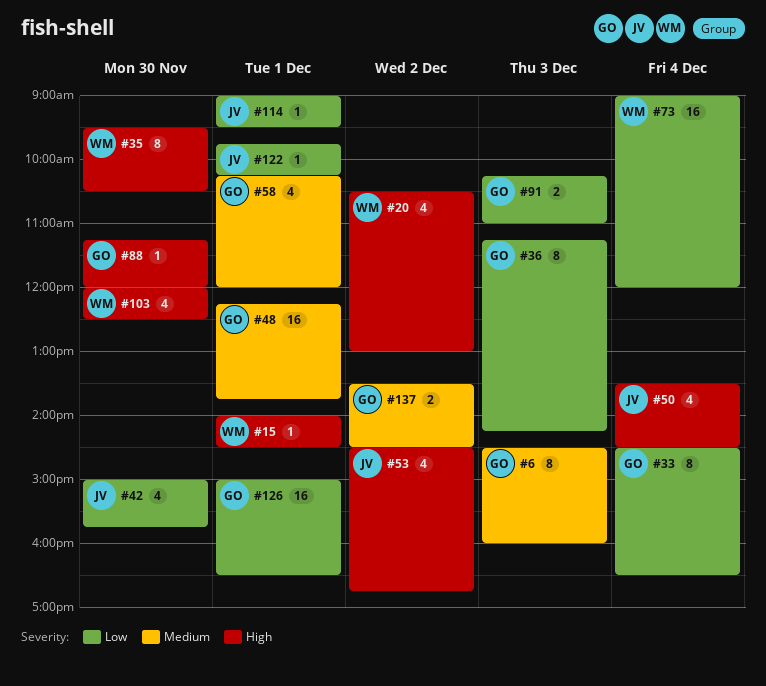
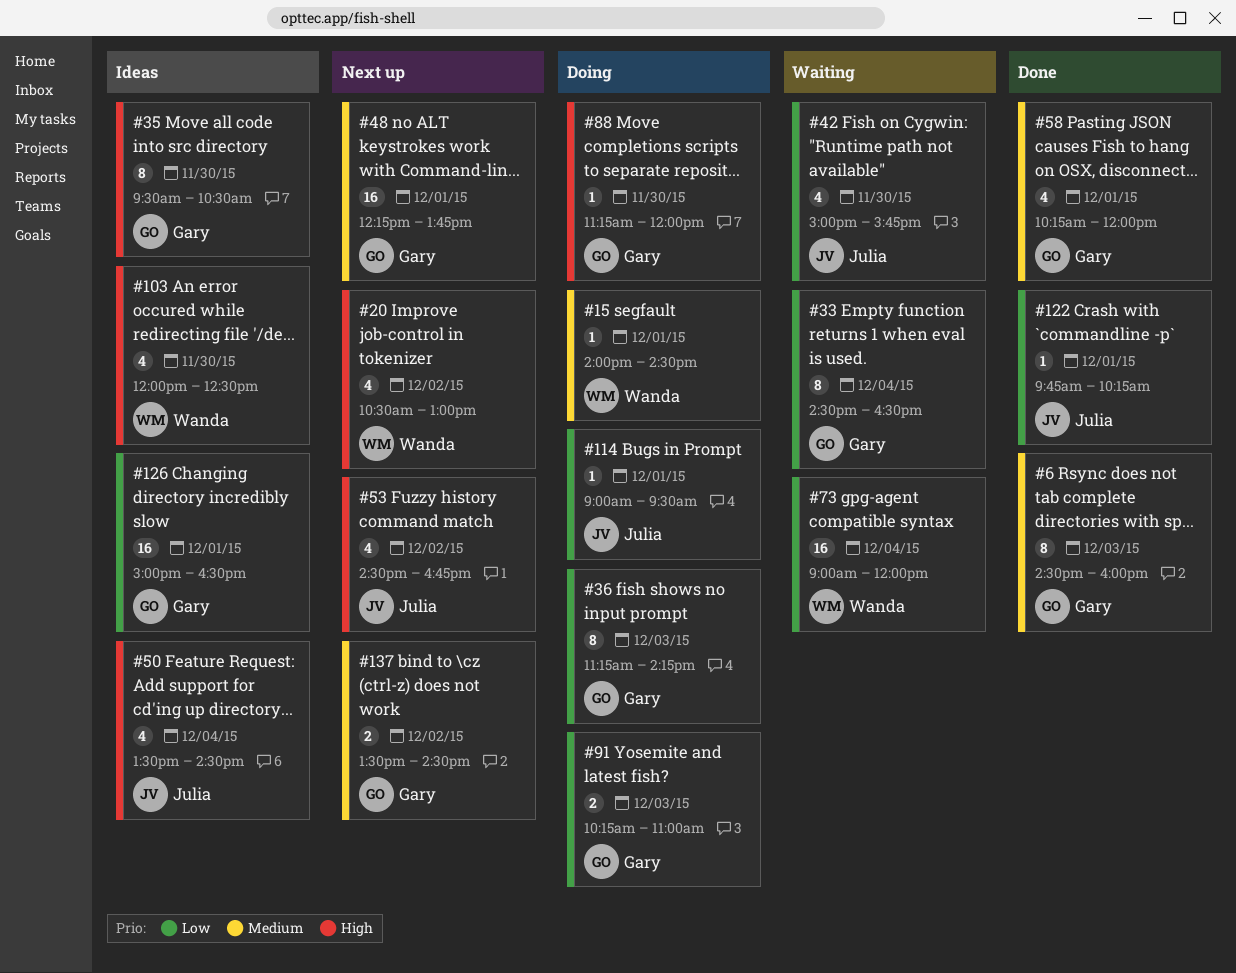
#15, priority: High -> Medium
#35, owner: Wanda -> Gary

